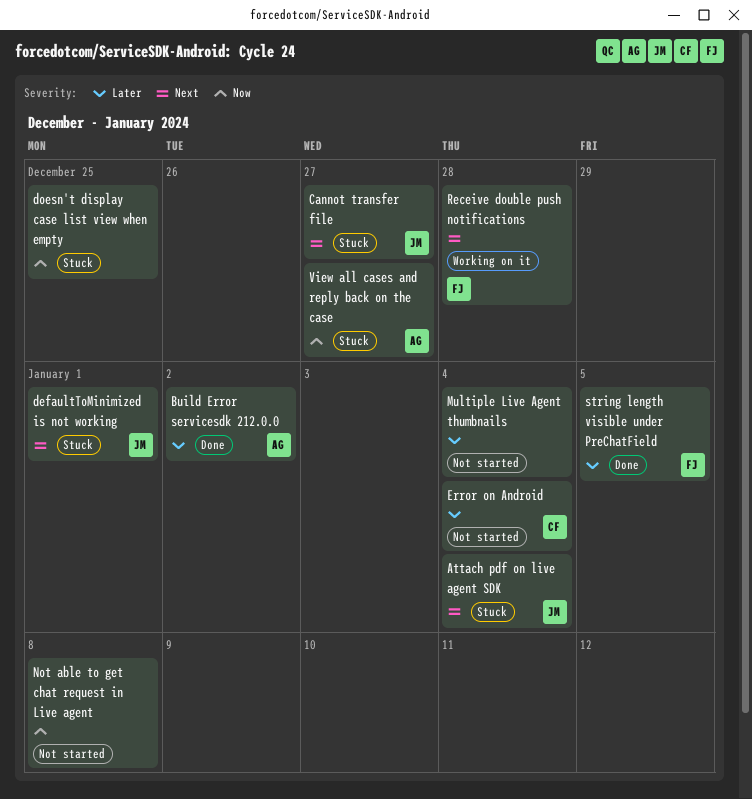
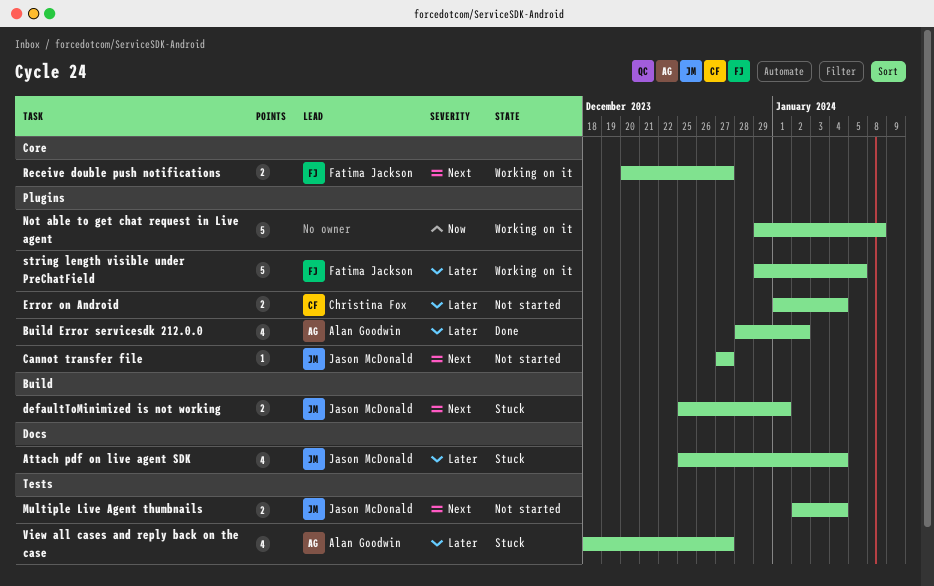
Attach pdf on live agent SDK, priority: Next -> Later
Cannot transfer file, status: Stuck -> Not started
doesn't display case list view when empty: present -> none
Multiple Live Agent thumbnails, owner: none -> Jason McDonald
Multiple Live Agent thumbnails, priority: Later -> Next
Not able to get chat request in Live agent, status: Not started -> Working on it
Receive double push notifications, due: Dec 28 -> Dec 27
string length visible under PreChatField, status: Done -> Working on it
View all cases and reply back on the case, priority: Now -> Later

